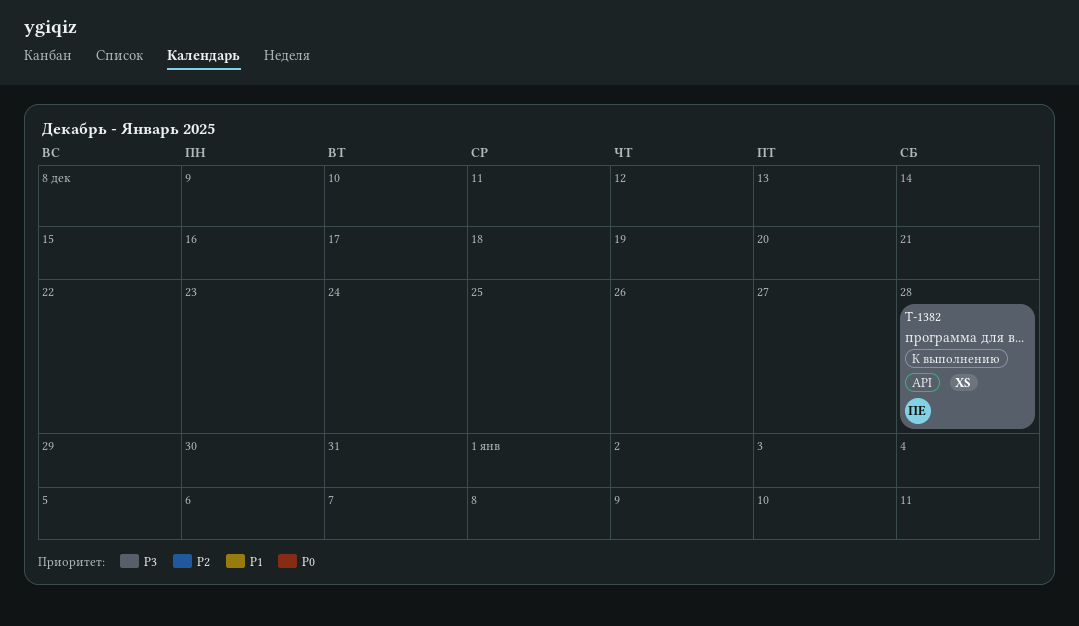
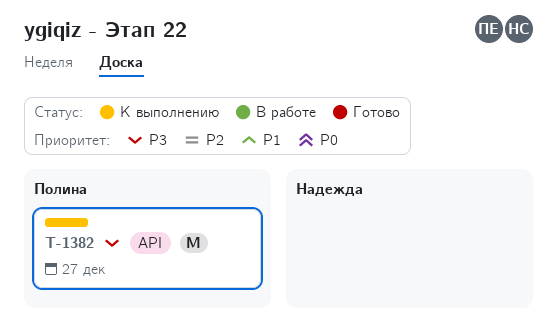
T-1382, estimate: XS -> M
T-1382, due: Dec 28 -> Dec 27

